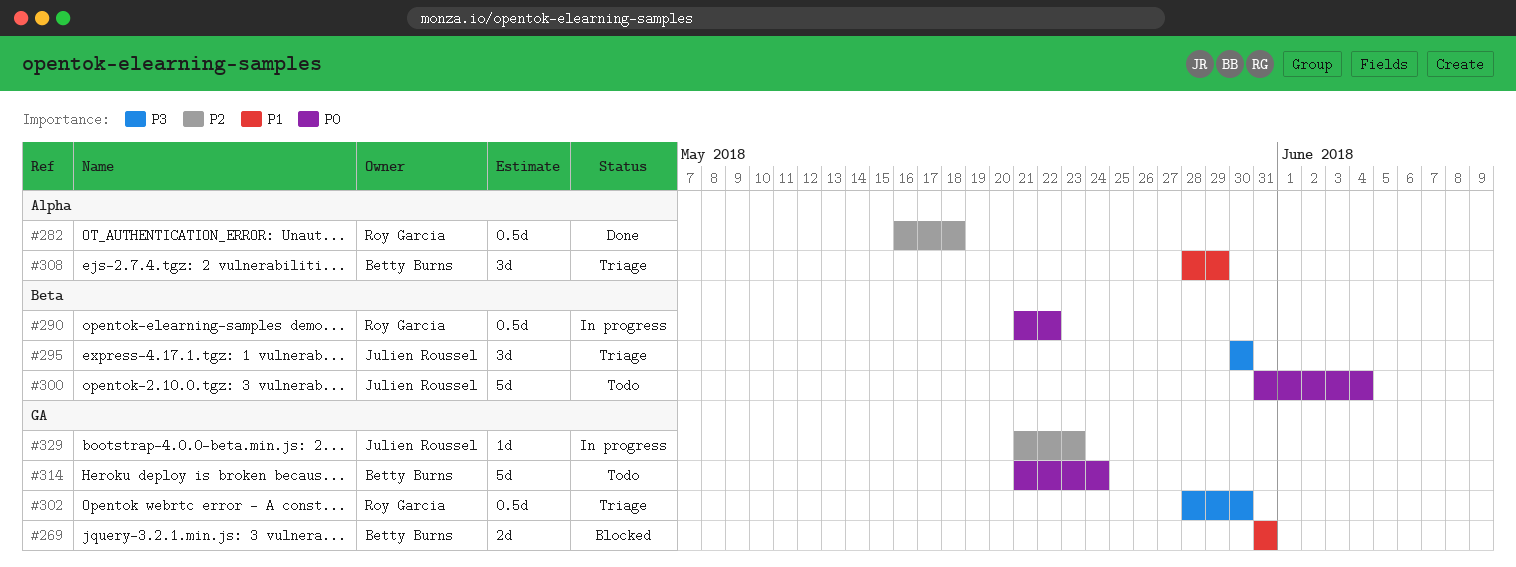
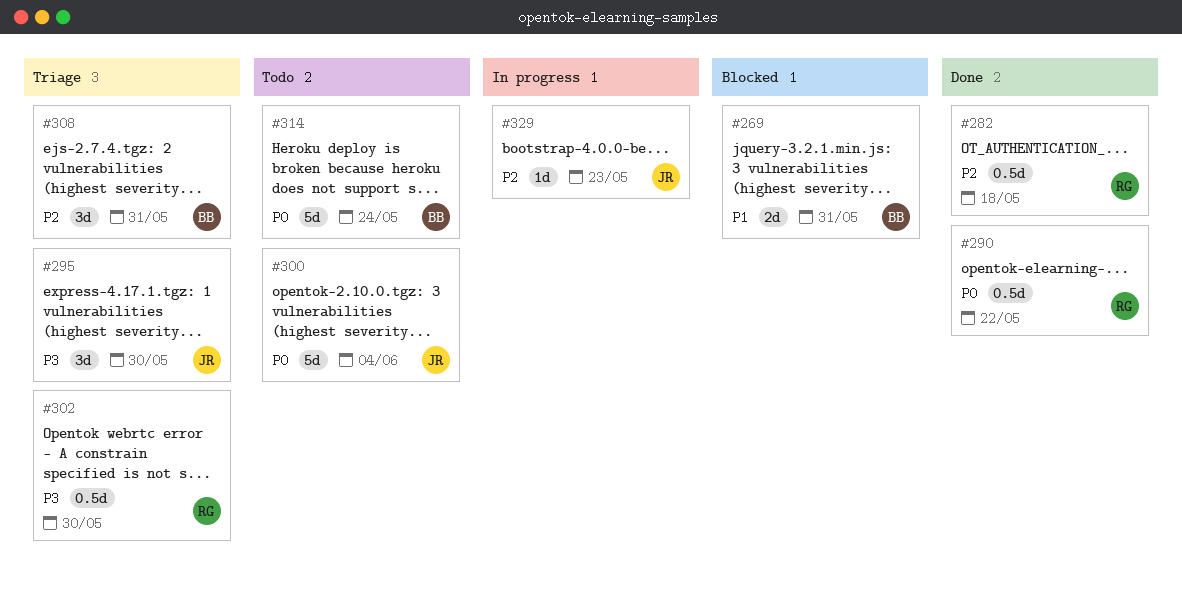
#290, status: In progress -> Done
#308, priority: P1 -> P2
#308, due: May 29 -> May 31

